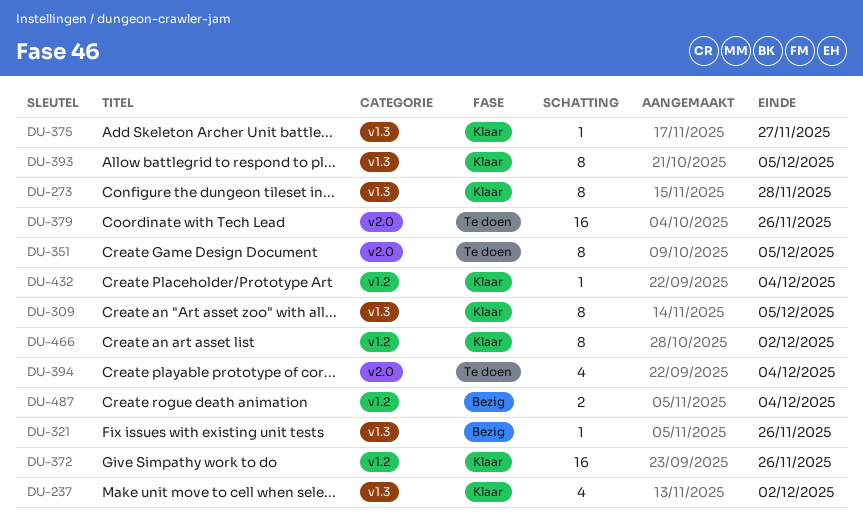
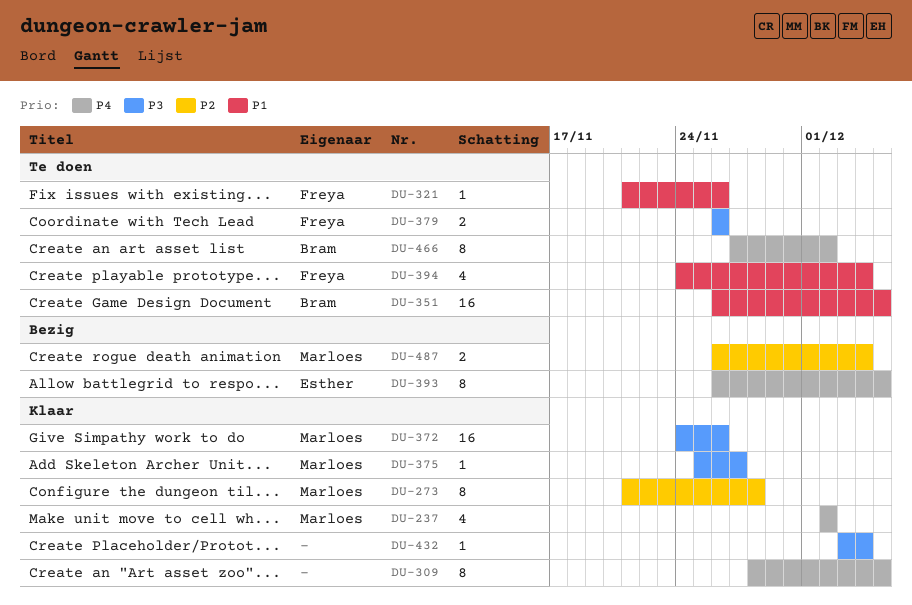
DU-321, status: Bezig -> Te doen
DU-351, estimate: 8 -> 16
DU-379, estimate: 16 -> 2
DU-393, status: Klaar -> Bezig
DU-466, status: Klaar -> Te doen

